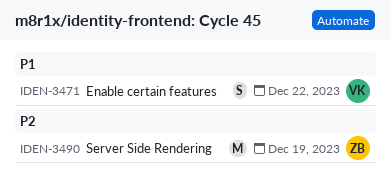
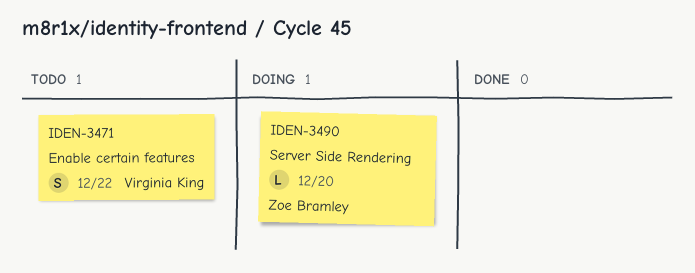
IDEN-3490, estimate: M -> L
IDEN-3490, due: Dec 19 -> Dec 20

